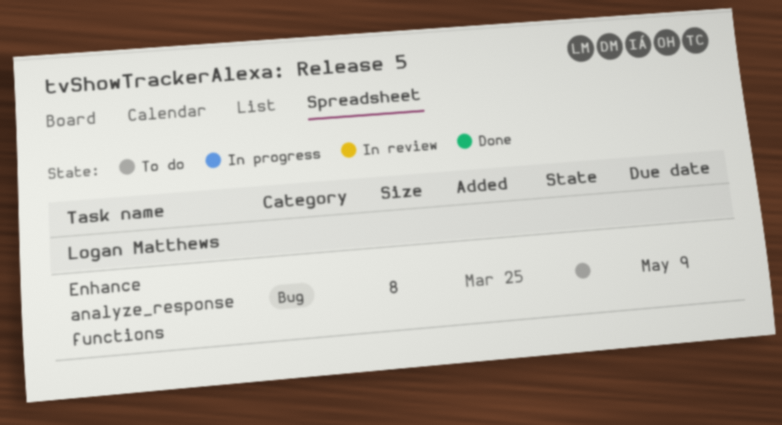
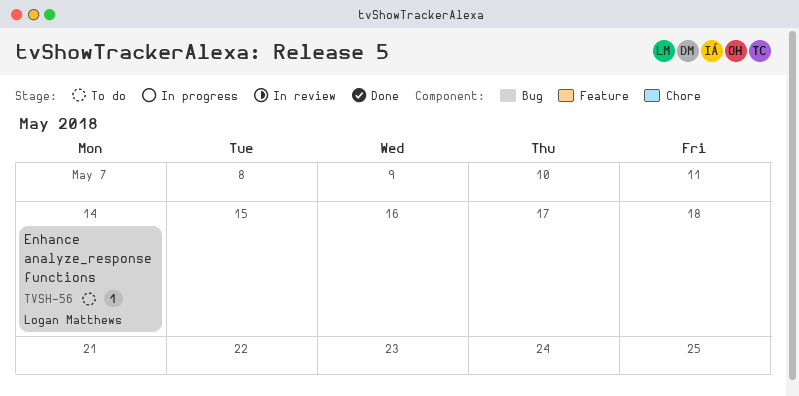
Enhance analyze_response functions, estimate: 8 -> 1
Enhance analyze_response functions, due: May 9 -> May 14

